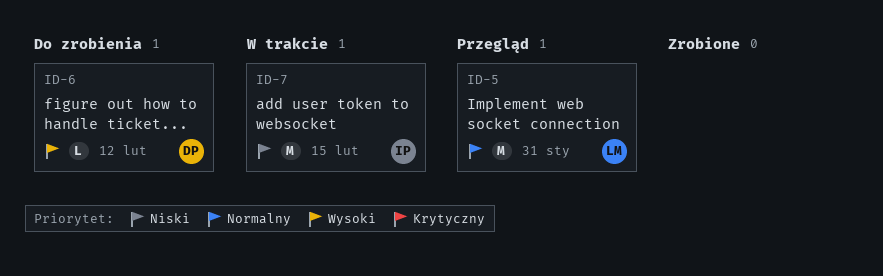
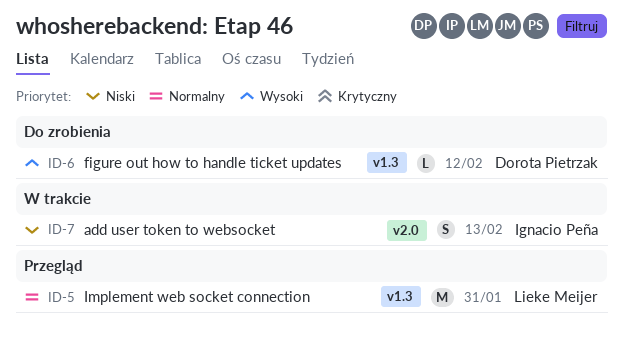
ID-7, estimate: M -> S
ID-7, due: Feb 15 -> Feb 13

